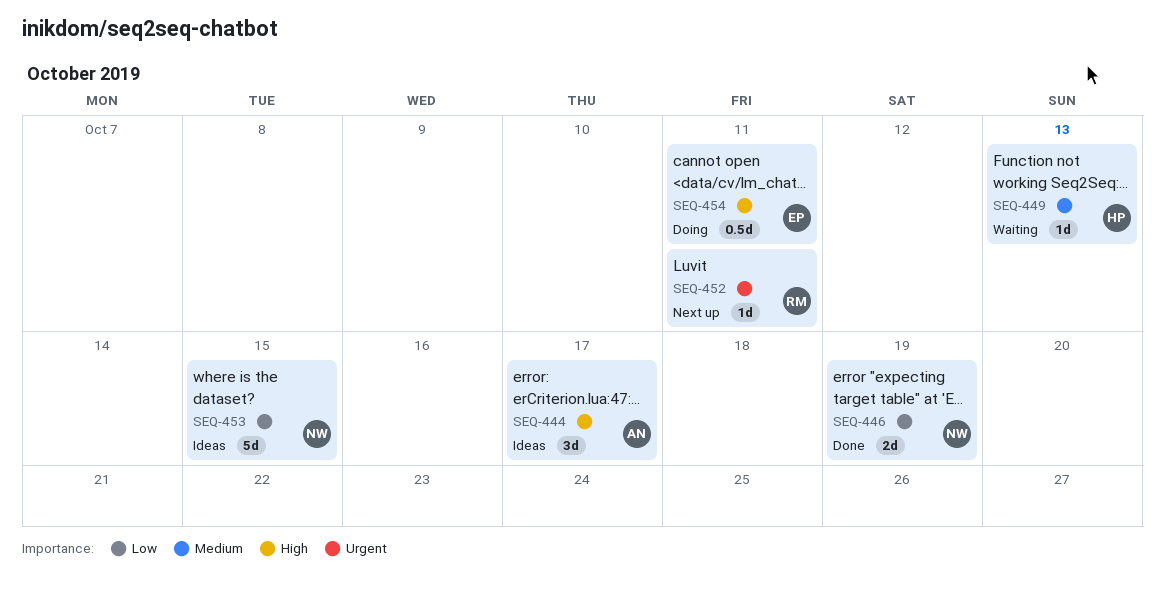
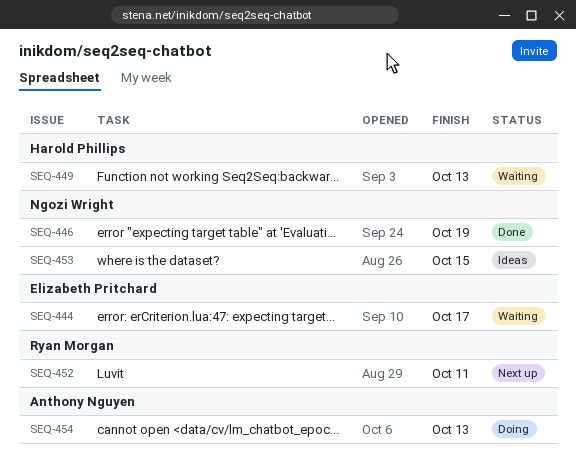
SEQ-444, status: Ideas -> Waiting
SEQ-444, owner: Anthony Nguyen -> Elizabeth Pritchard
SEQ-454, owner: Elizabeth Pritchard -> Anthony Nguyen
SEQ-454, due: Oct 11 -> Oct 13

